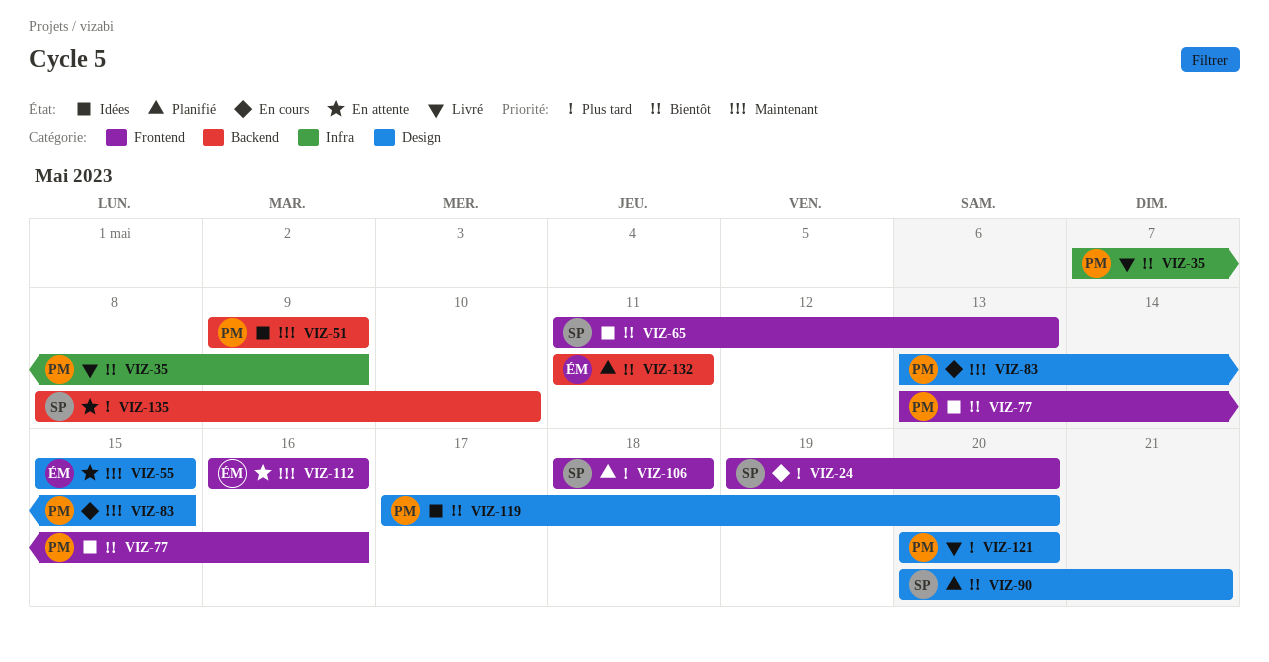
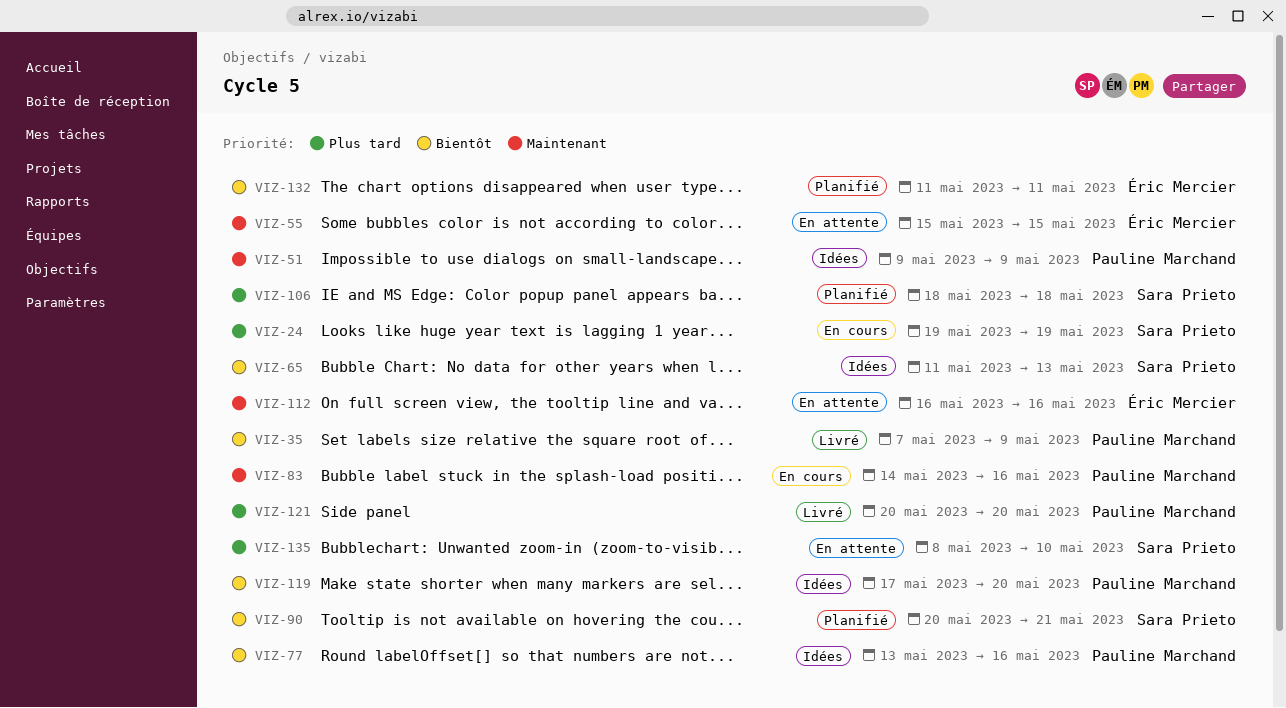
VIZ-24, due: May 20 -> May 19
VIZ-83, start: May 13 -> May 14
VIZ-83, due: May 15 -> May 16

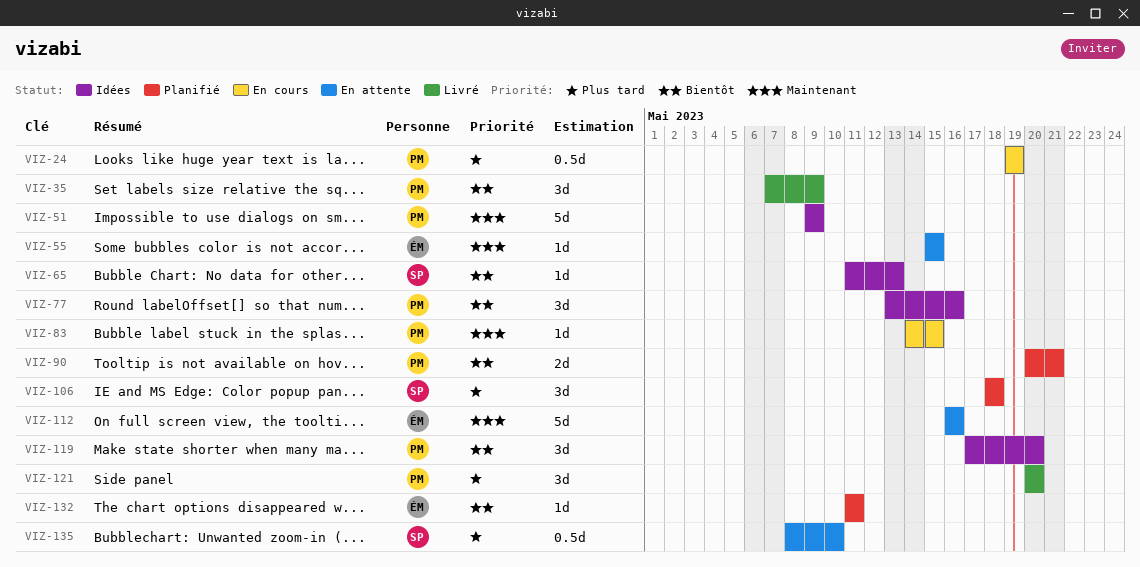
VIZ-24, owner: Sara Prieto -> Pauline Marchand
VIZ-83, due: May 16 -> May 15
VIZ-90, owner: Sara Prieto -> Pauline Marchand

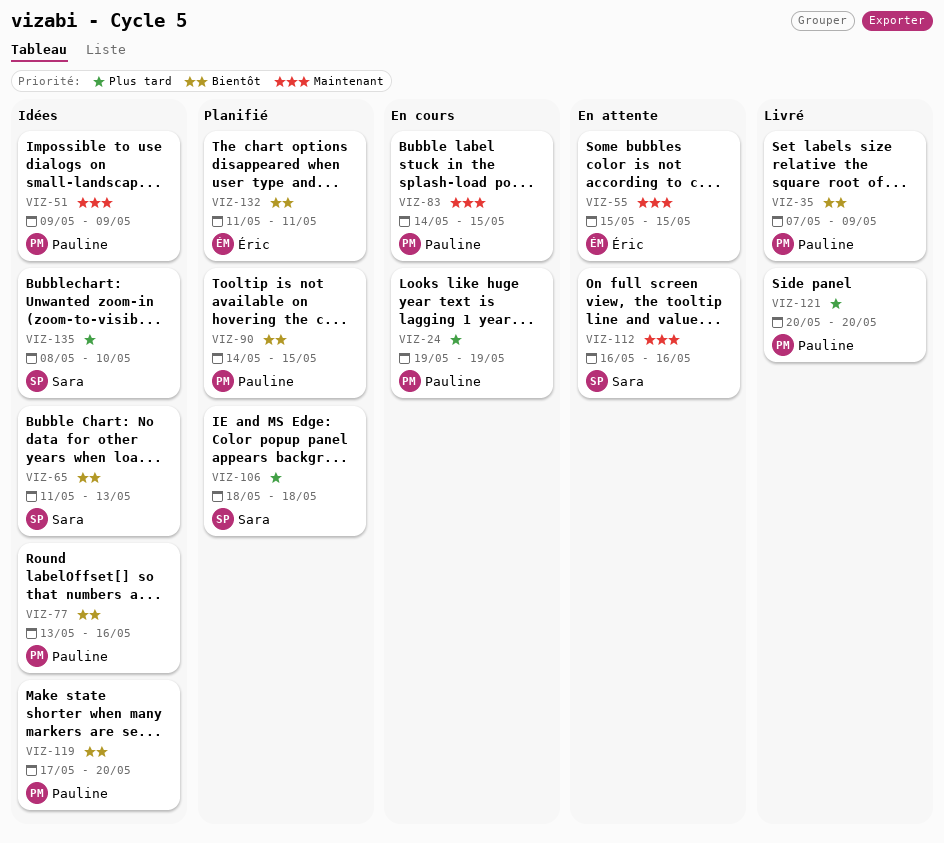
VIZ-90, start: May 20 -> May 14
VIZ-90, due: May 21 -> May 15
VIZ-112, owner: Éric -> Sara
VIZ-135, status: En attente -> Idées

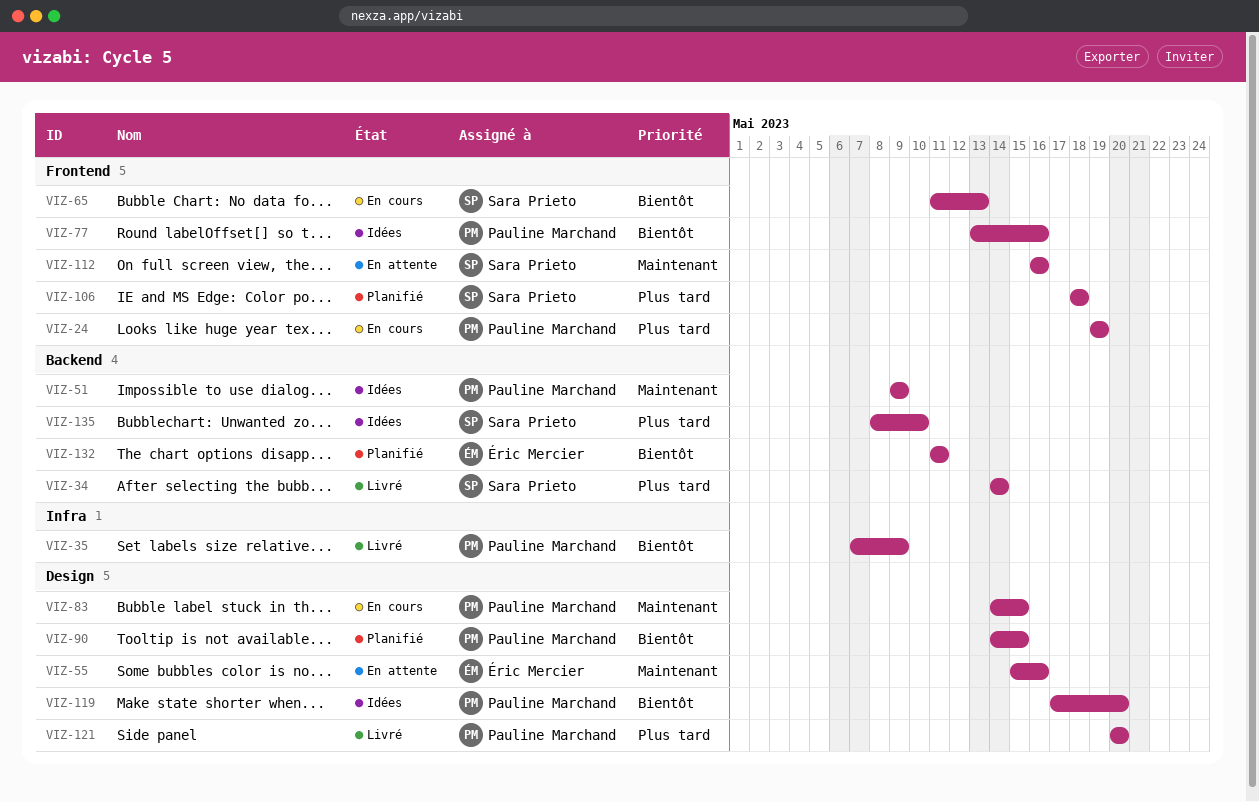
VIZ-34: none -> present
VIZ-55, due: May 15 -> May 16
VIZ-65, status: Idées -> En cours

